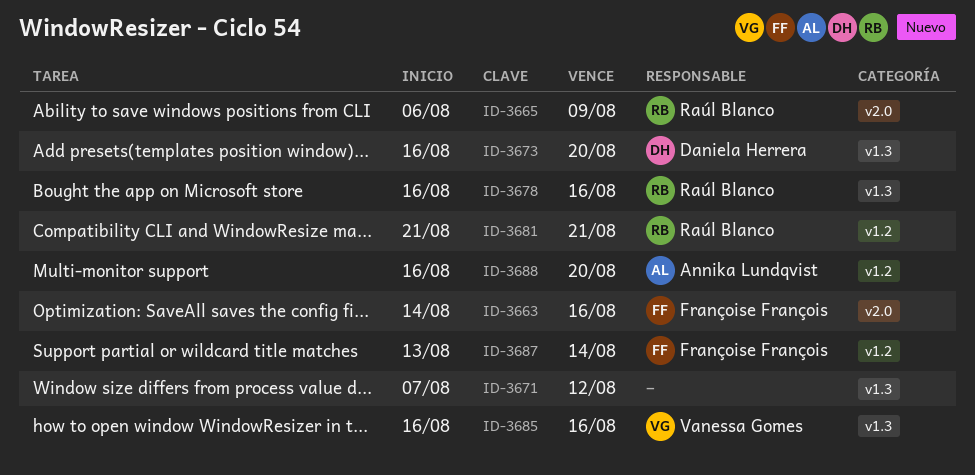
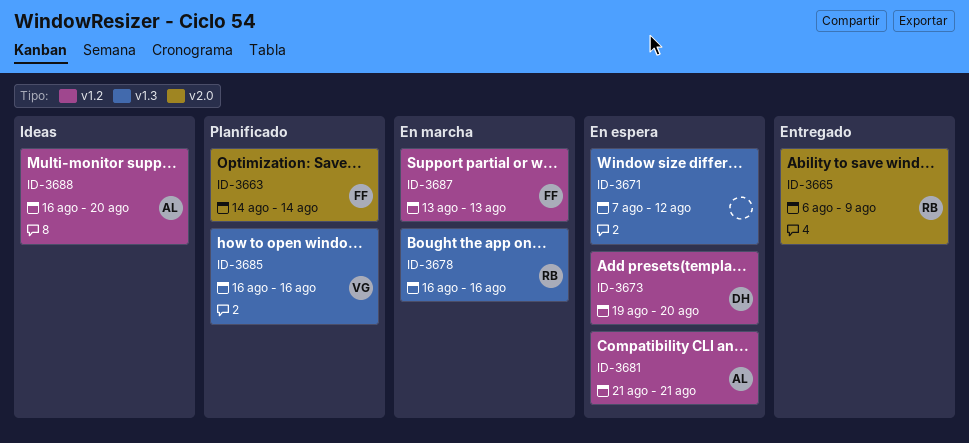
ID-3663, due: Aug 16 -> Aug 14
ID-3673, label: v1.3 -> v1.2
ID-3673, start: Aug 16 -> Aug 19
ID-3681, owner: Raúl Blanco -> Annika Lundqvist
ID-3687, due: Aug 14 -> Aug 13

